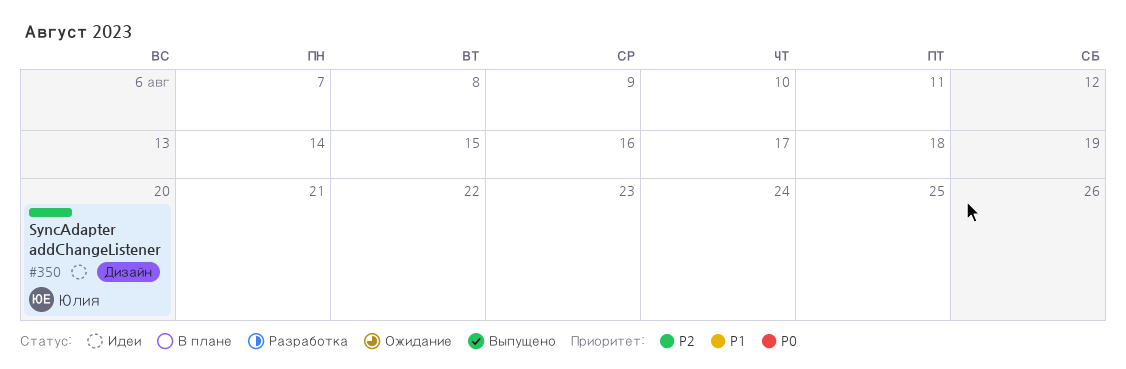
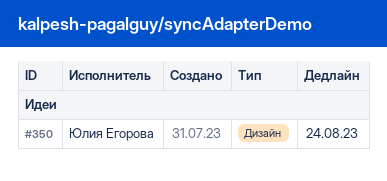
#350, due: Aug 20 -> Aug 24

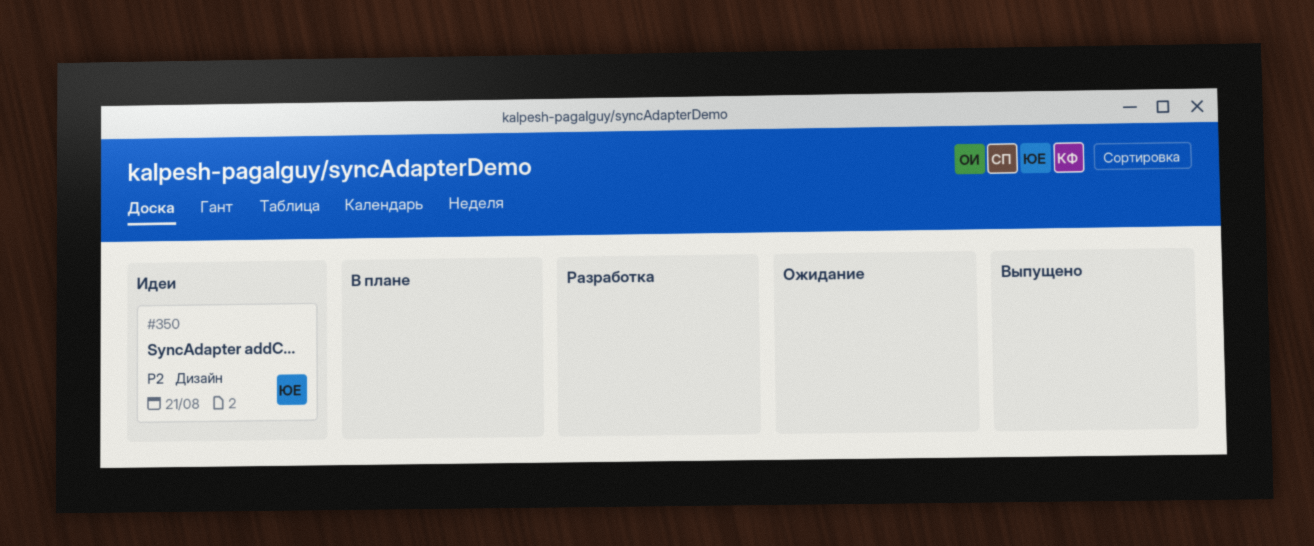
#350, due: Aug 24 -> Aug 21

